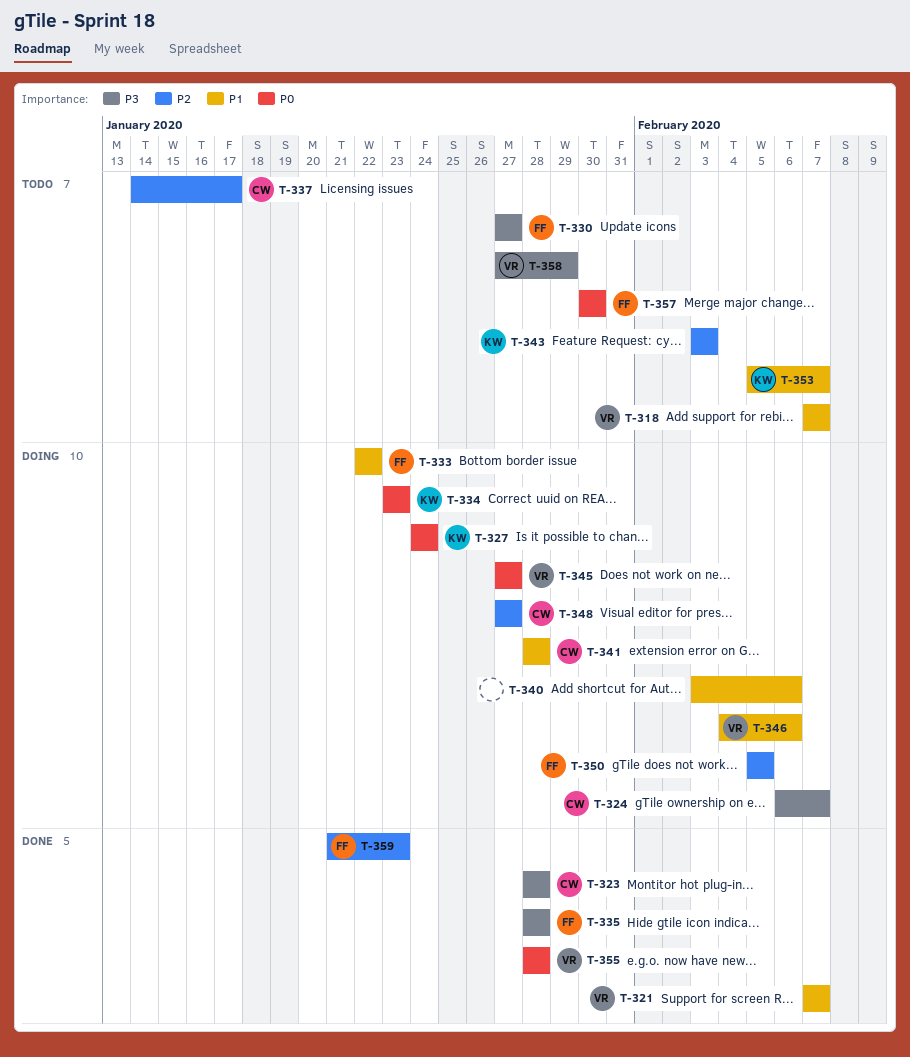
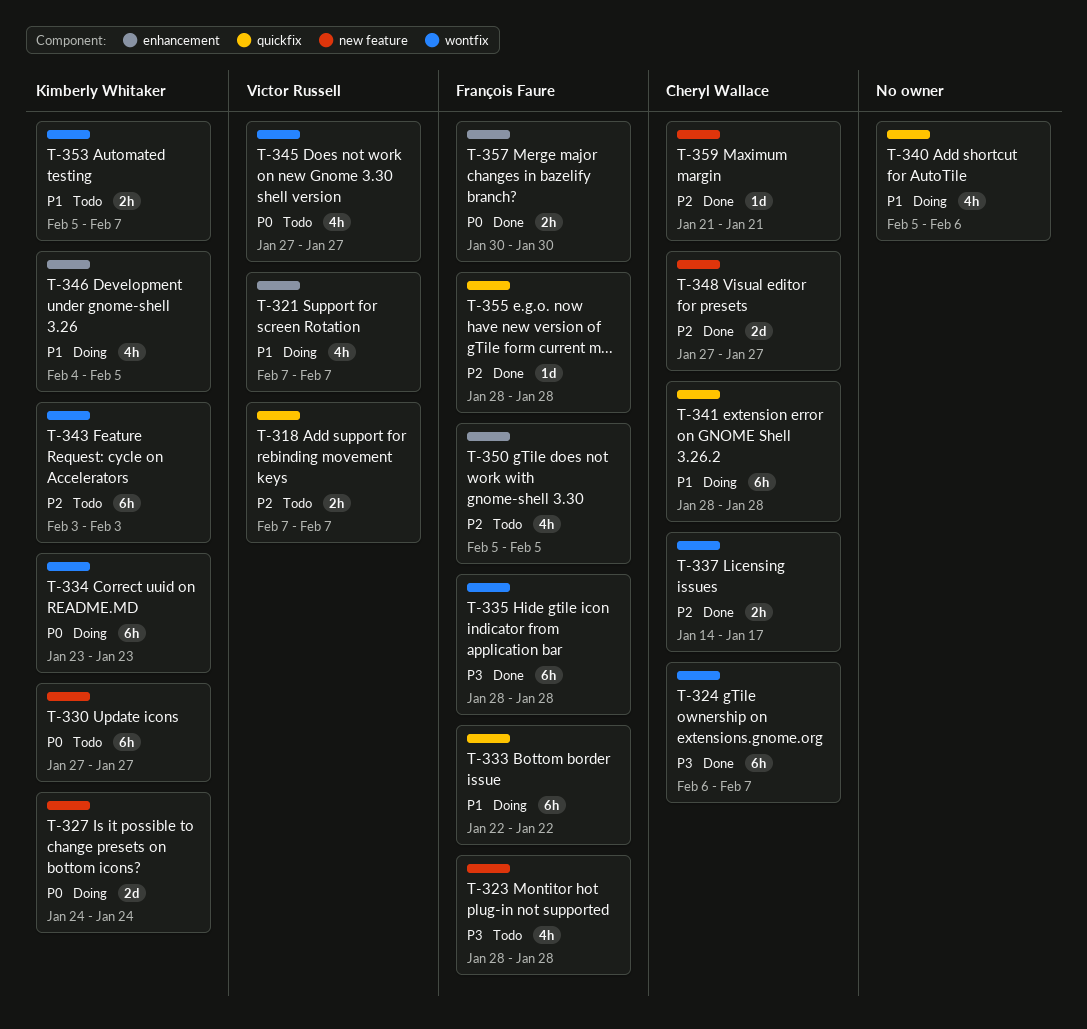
T-318, priority: P1 -> P2
T-321, status: Done -> Doing
T-323, status: Done -> Todo
T-323, owner: Cheryl Wallace -> François Faure
T-324, status: Doing -> Done
T-330, owner: François Faure -> Kimberly Whitaker
T-330, priority: P3 -> P0
T-337, status: Todo -> Done
T-340, start: Feb 3 -> Feb 5
T-345, status: Doing -> Todo
T-346, owner: Victor Russell -> Kimberly Whitaker
T-346, due: Feb 6 -> Feb 5
T-348, status: Doing -> Done
T-350, status: Doing -> Todo
T-355, owner: Victor Russell -> François Faure
T-355, priority: P0 -> P2
T-357, status: Todo -> Done
T-358: present -> none
T-359, owner: François Faure -> Cheryl Wallace
T-359, due: Jan 23 -> Jan 21

